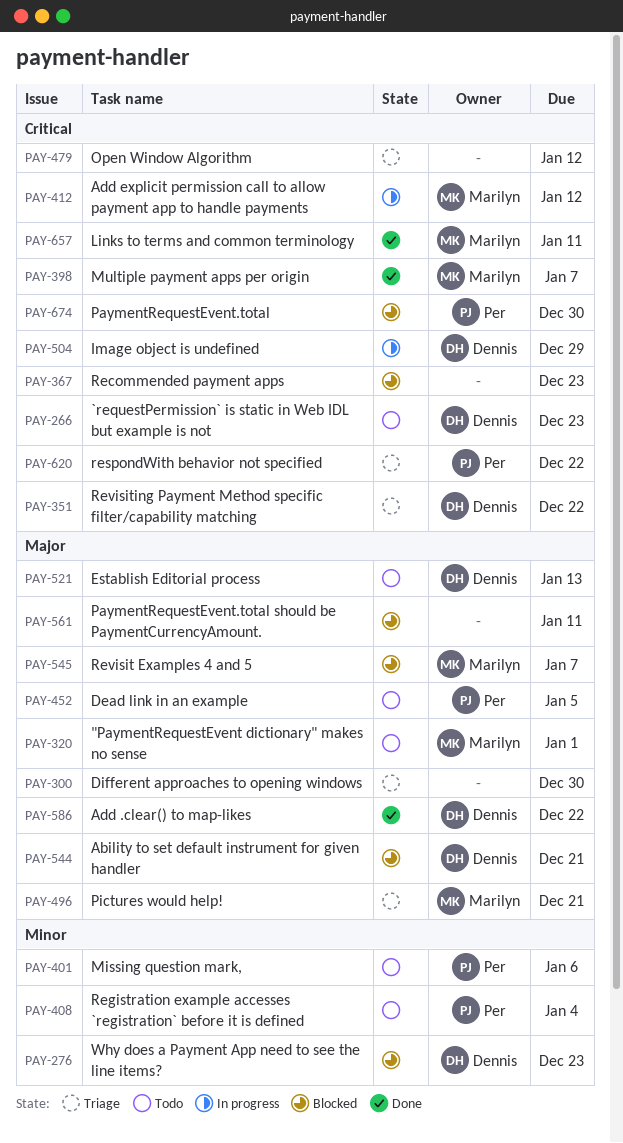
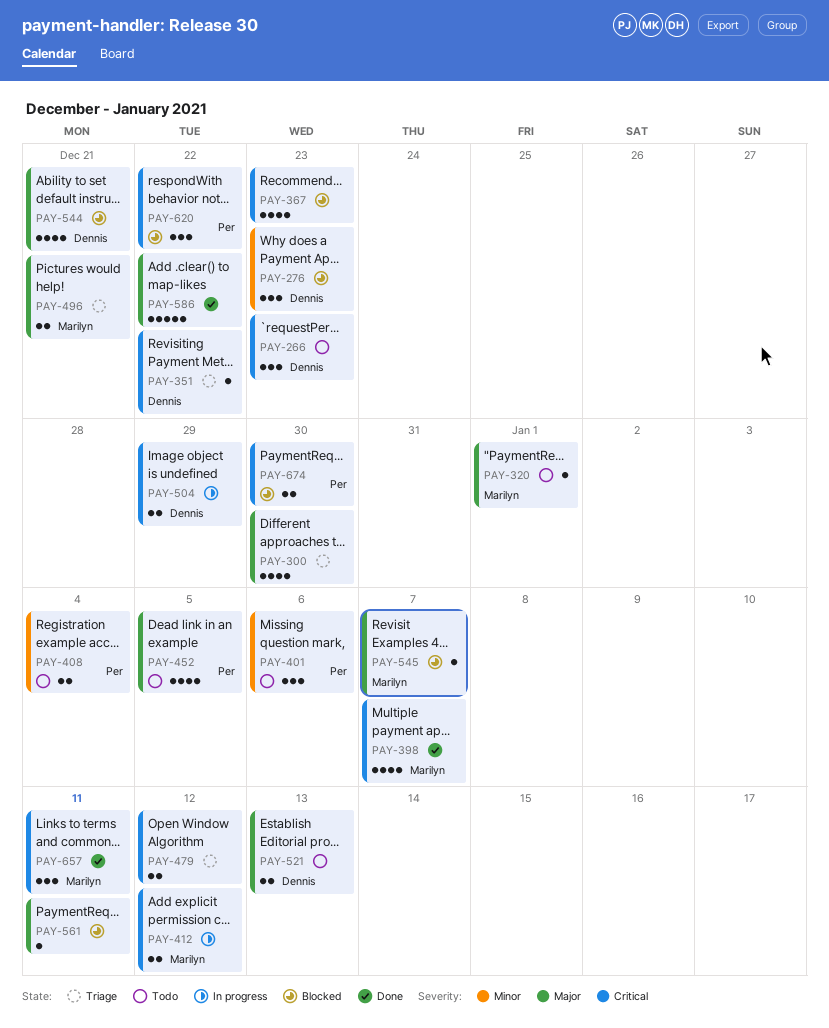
PAY-586, owner: Dennis -> none
PAY-620, status: Triage -> Blocked

